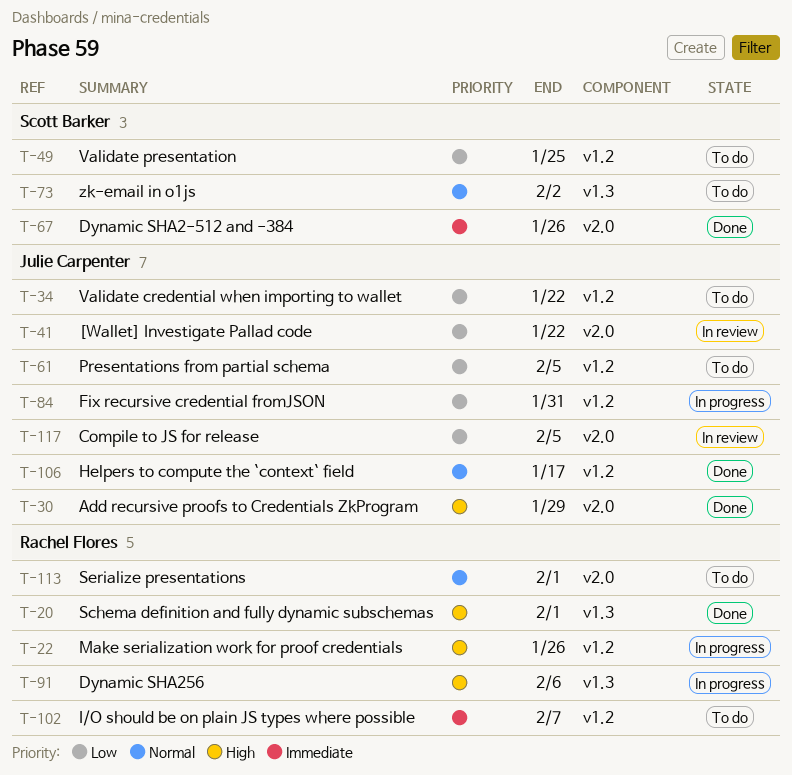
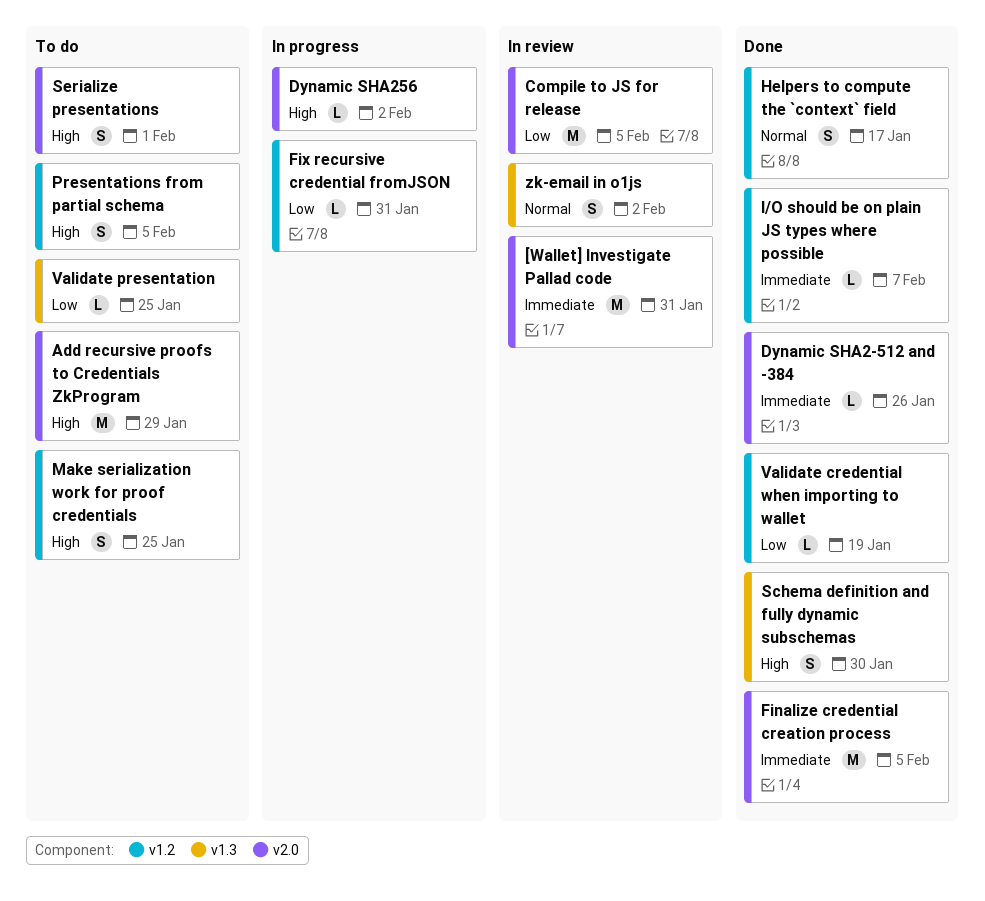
[Wallet] Investigate Pallad code, priority: Low -> Immediate
[Wallet] Investigate Pallad code, due: Jan 22 -> Jan 31
Add recursive proofs to Credentials ZkProgram, status: Done -> To do
Dynamic SHA256, label: v1.3 -> v2.0
Dynamic SHA256, due: Feb 6 -> Feb 2
Finalize credential creation process: none -> present
I/O should be on plain JS types where possible, status: To do -> Done
Make serialization work for proof credentials, status: In progress -> To do
Make serialization work for proof credentials, due: Jan 26 -> Jan 25
Presentations from partial schema, priority: Low -> High
Schema definition and fully dynamic subschemas, due: Feb 1 -> Jan 30
Serialize presentations, priority: Normal -> High
Validate credential when importing to wallet, status: To do -> Done
Validate credential when importing to wallet, due: Jan 22 -> Jan 19
Validate presentation, label: v1.2 -> v1.3
zk-email in o1js, status: To do -> In review

